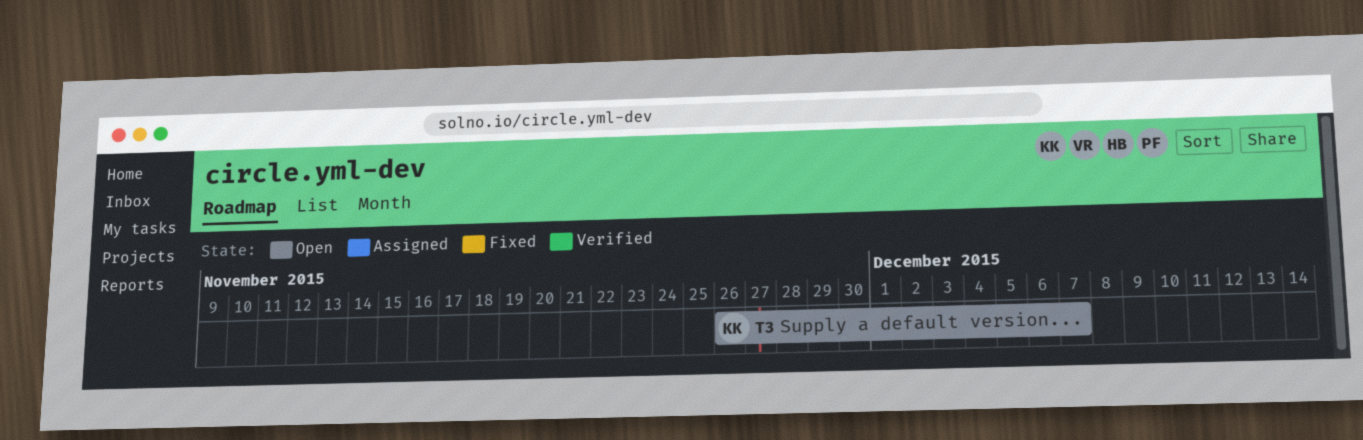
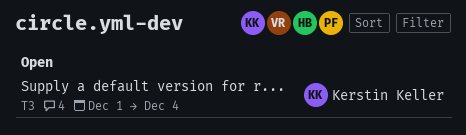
T3, start: Nov 26 -> Dec 1
T3, due: Dec 7 -> Dec 4

